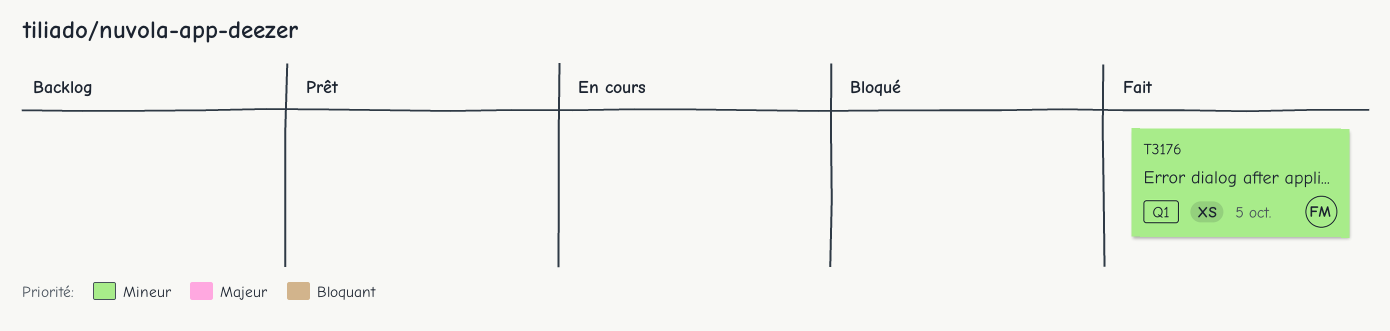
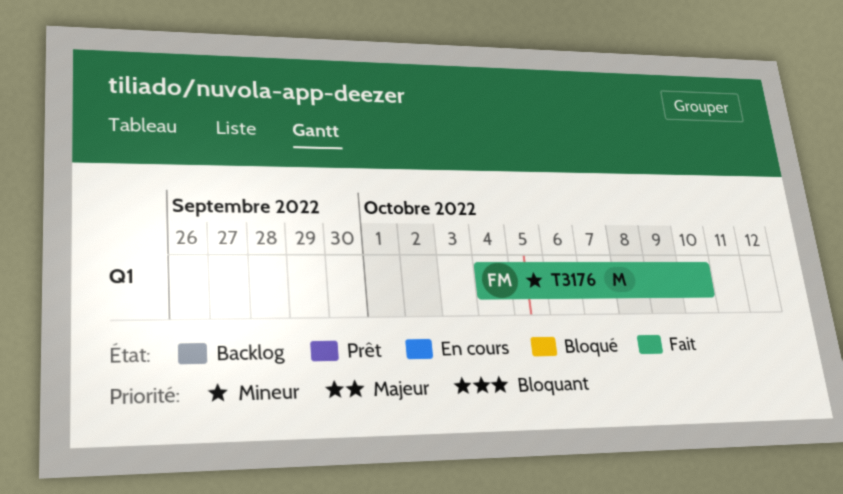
T3176, estimate: XS -> M
T3176, due: Oct 5 -> Oct 10

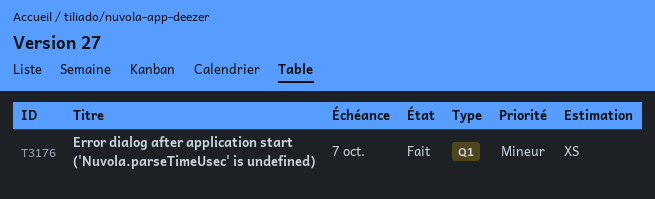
T3176, estimate: M -> XS
T3176, due: Oct 10 -> Oct 7

